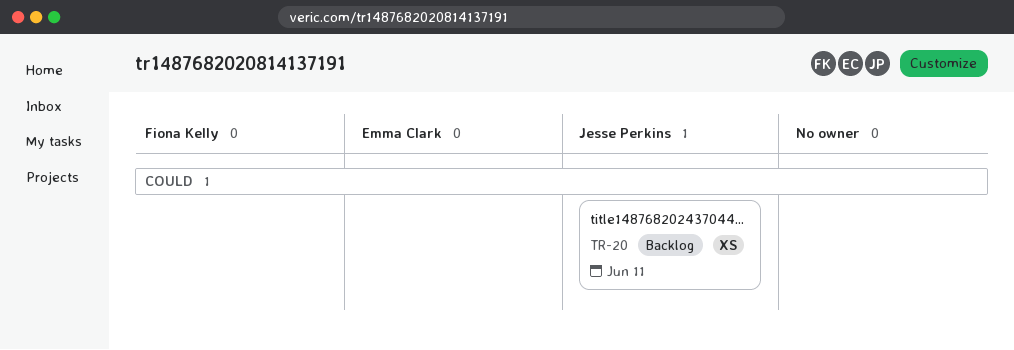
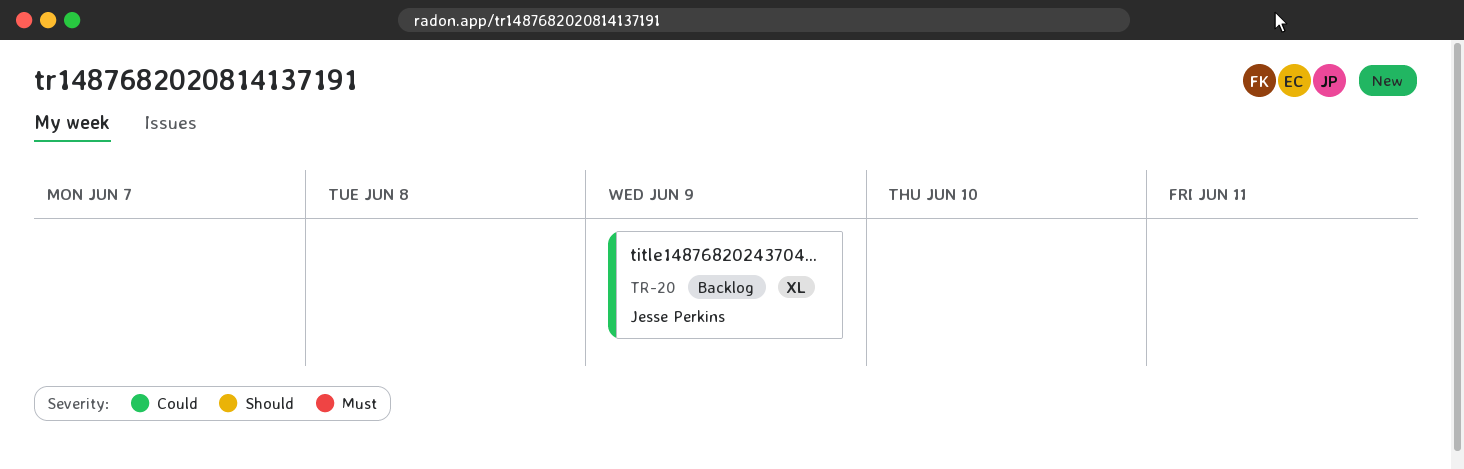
TR-20, estimate: XS -> XL
TR-20, due: Jun 11 -> Jun 9

